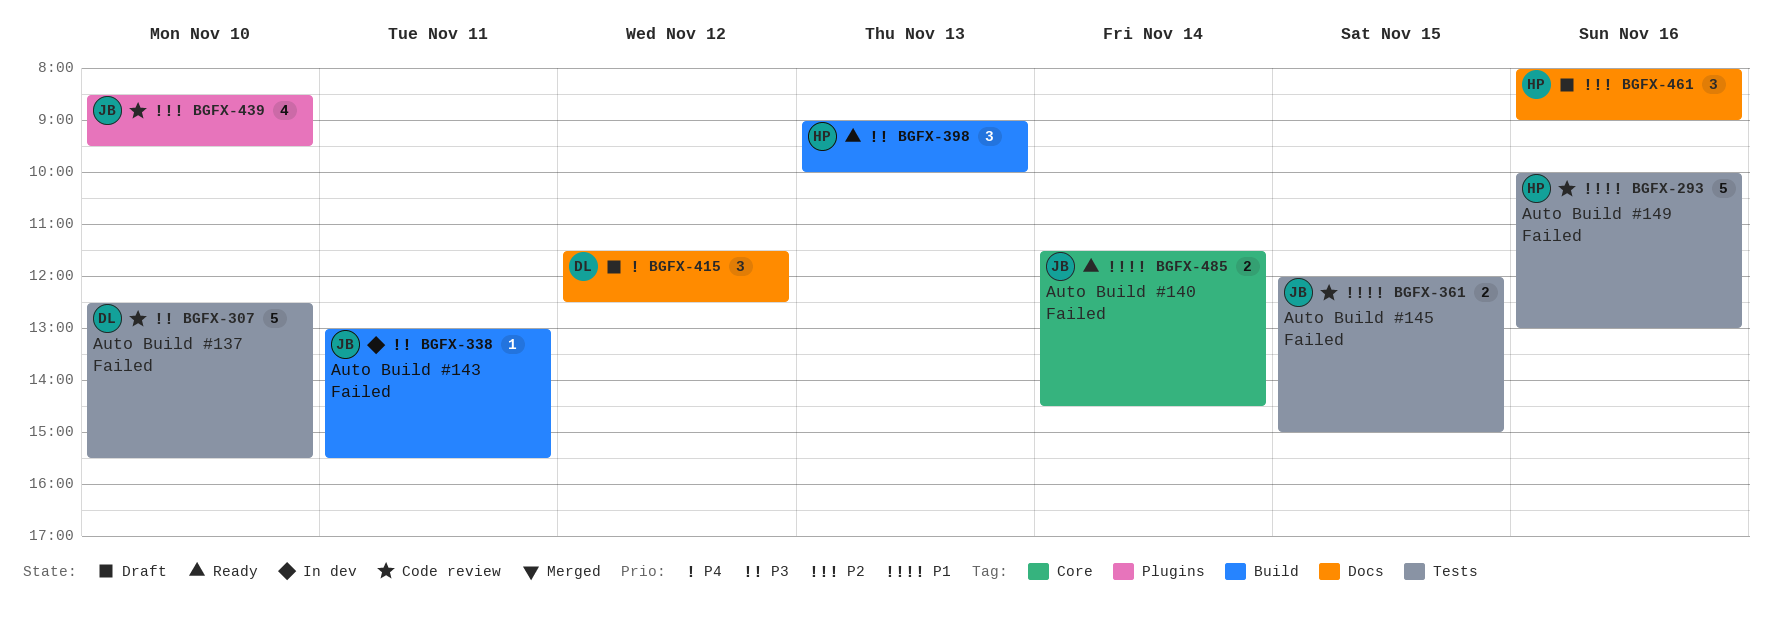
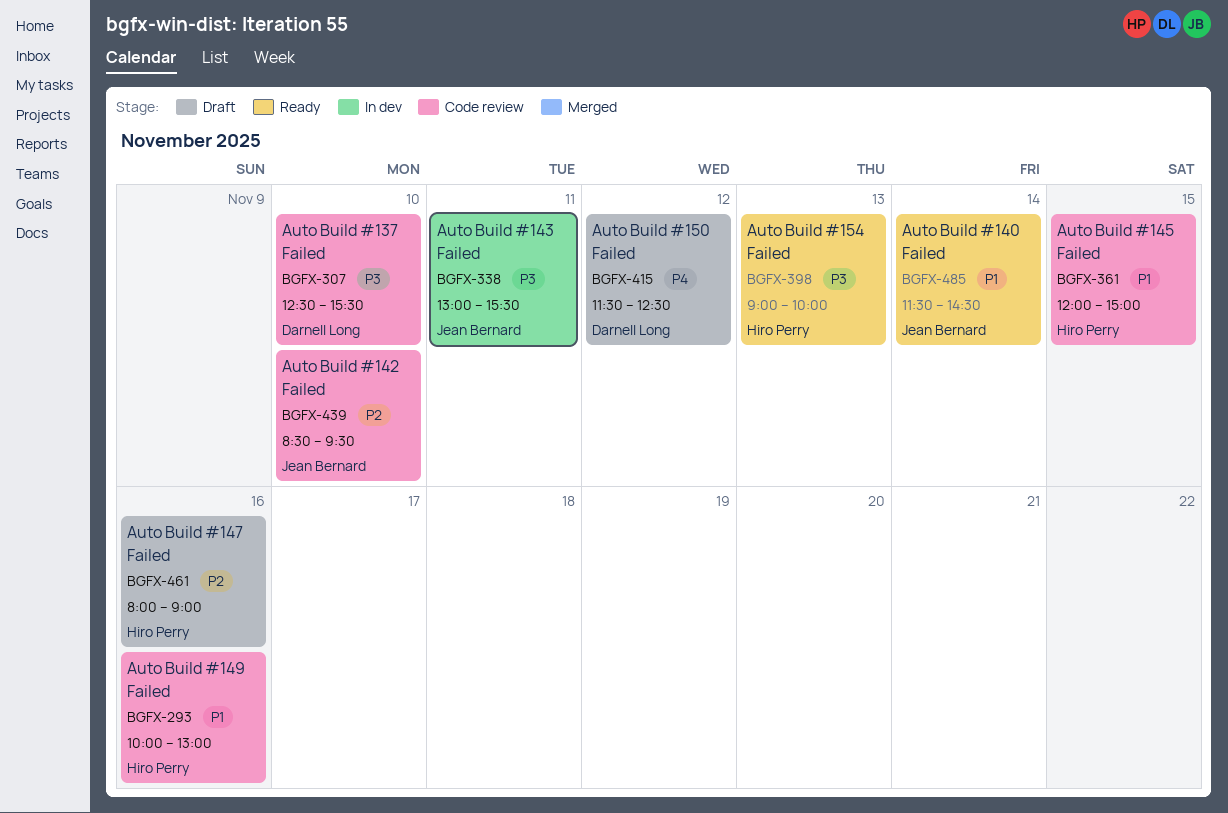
BGFX-361, owner: Jean Bernard -> Hiro Perry

